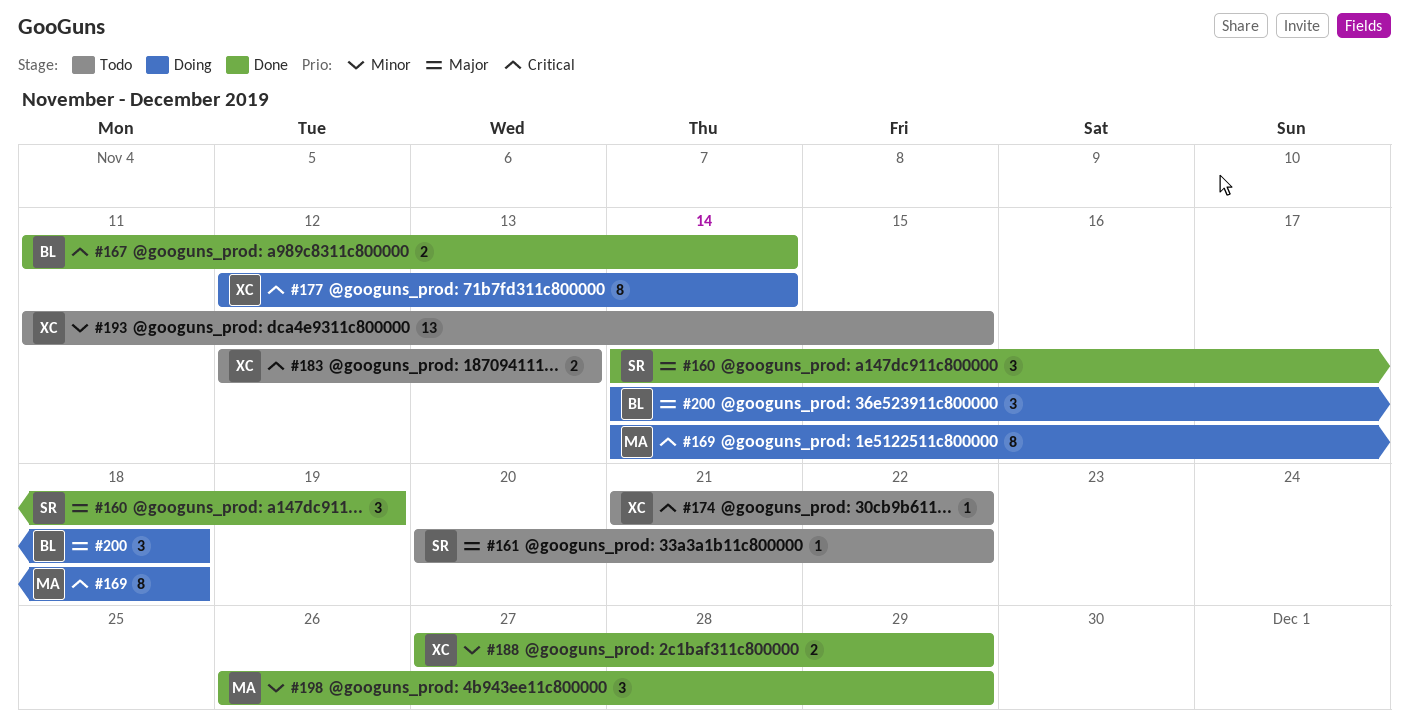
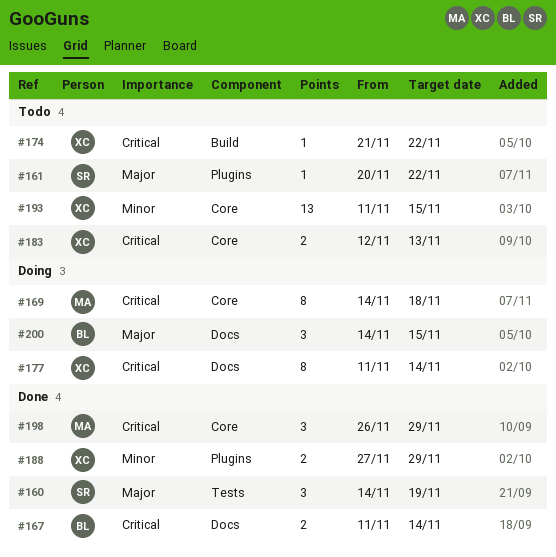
#177, start: Nov 12 -> Nov 11
#198, priority: Minor -> Critical
#200, due: Nov 18 -> Nov 15

